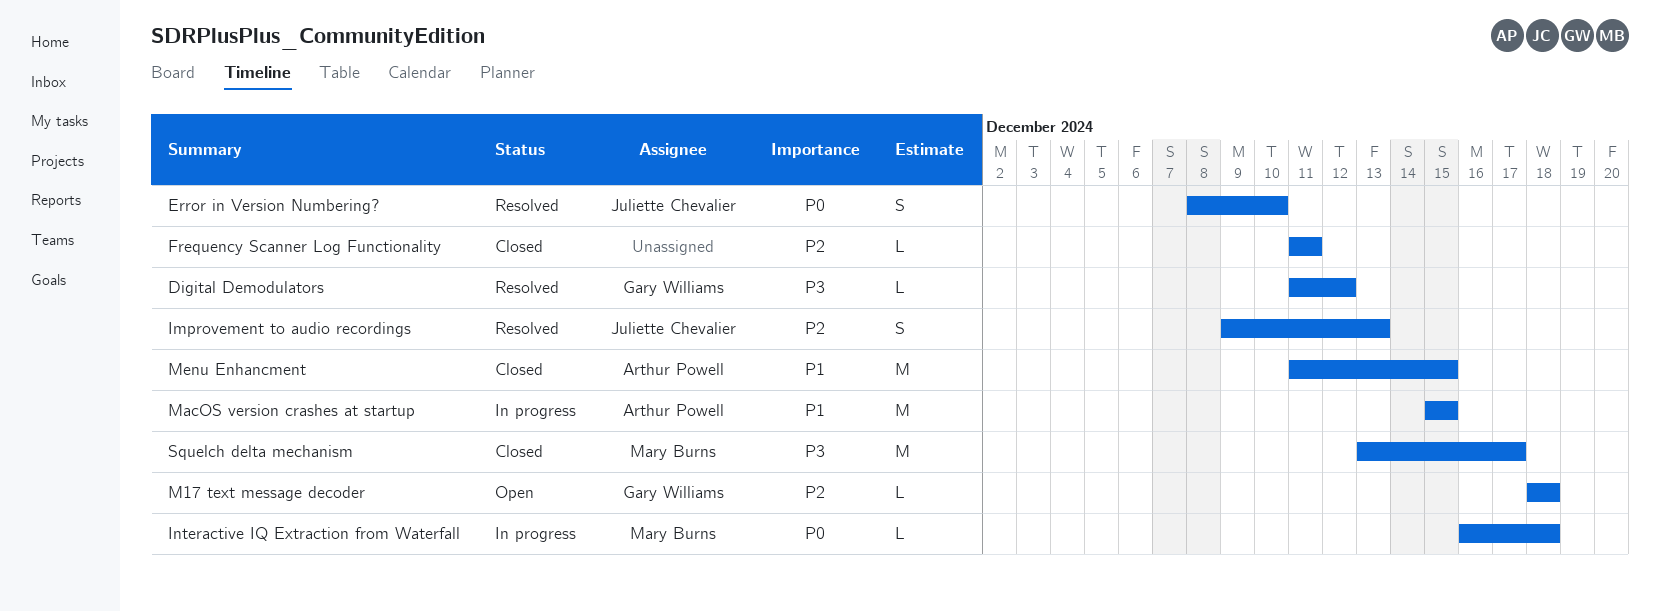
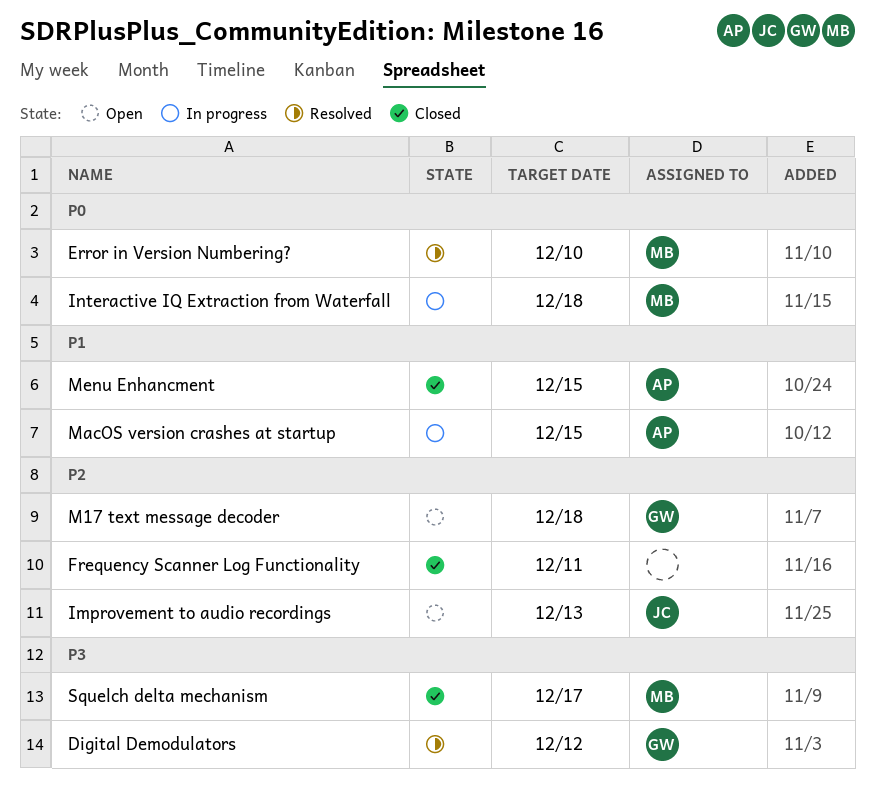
Error in Version Numbering?, owner: Juliette Chevalier -> Mary Burns
Improvement to audio recordings, status: Resolved -> Open

